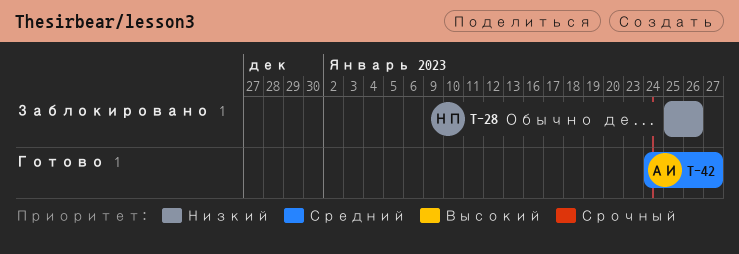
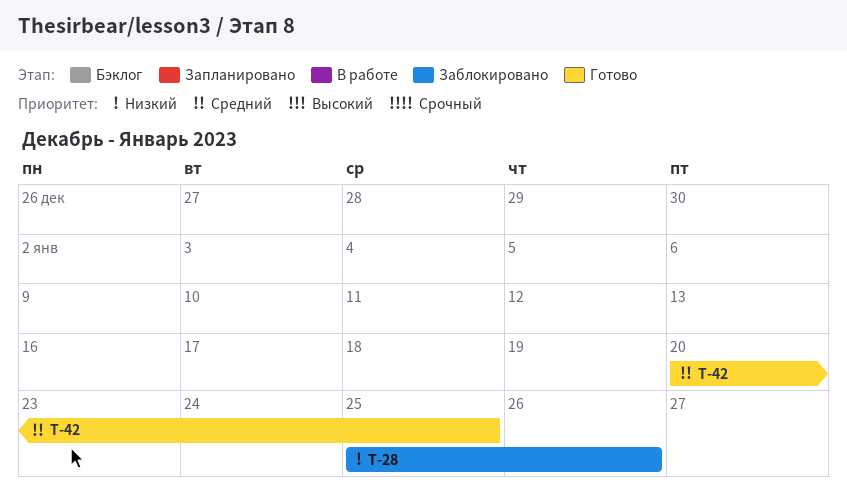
T-42, start: Jan 24 -> Jan 20
T-42, due: Jan 27 -> Jan 25

